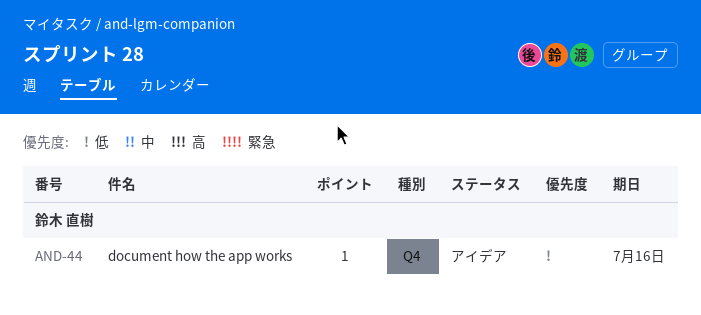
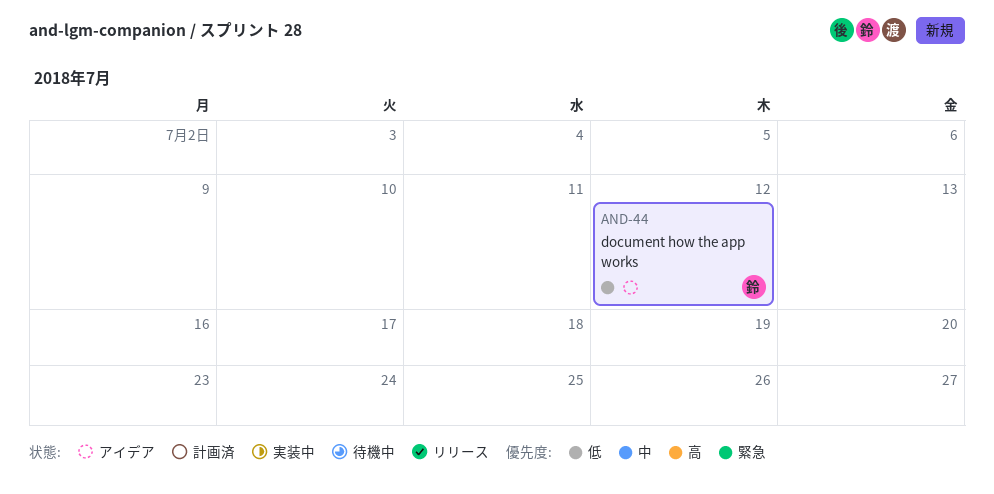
AND-44, due: Jul 16 -> Jul 12

